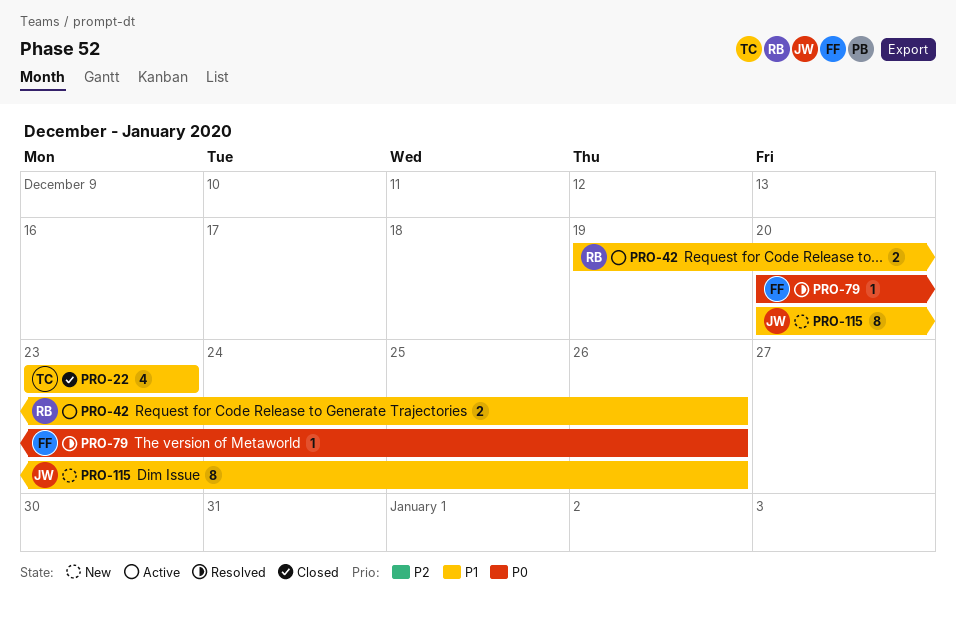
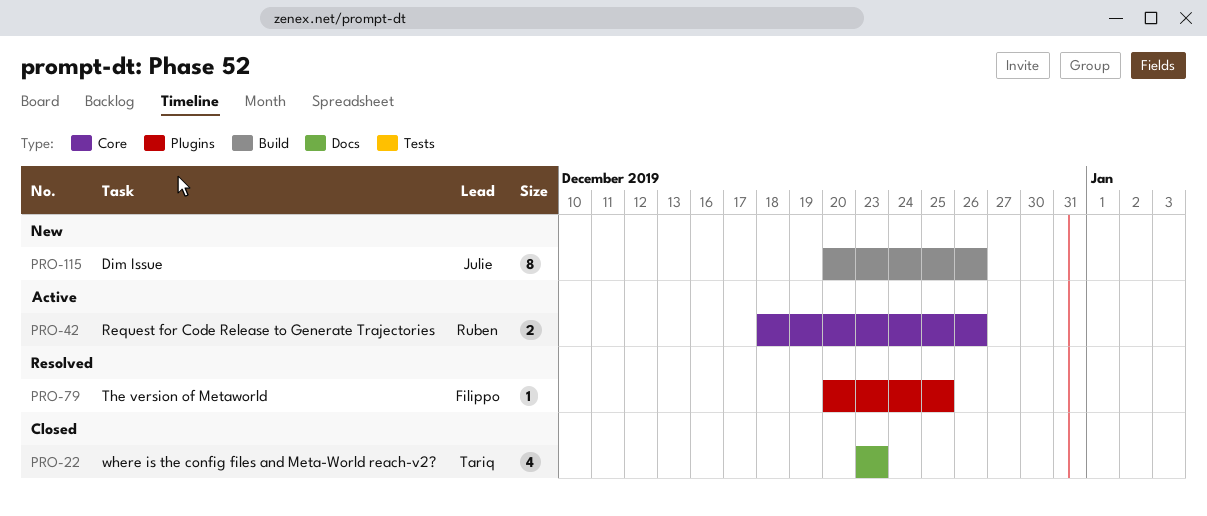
PRO-42, start: Dec 19 -> Dec 18
PRO-79, due: Dec 26 -> Dec 25

